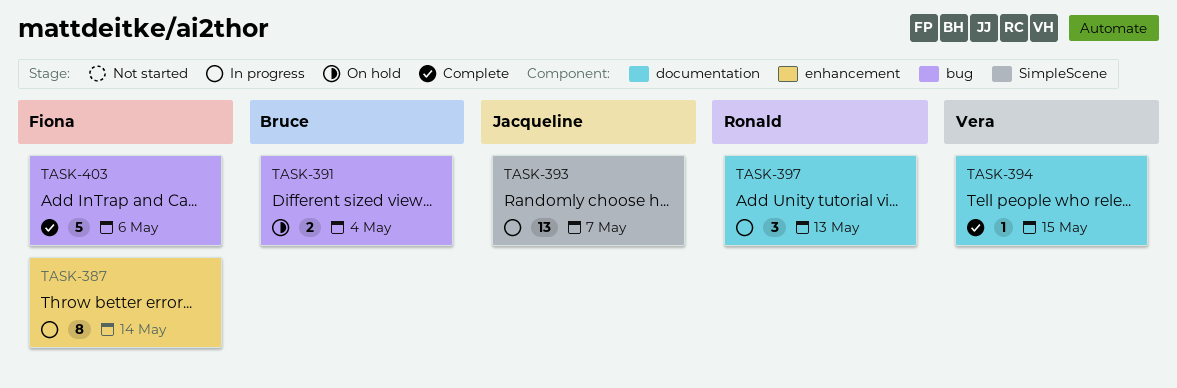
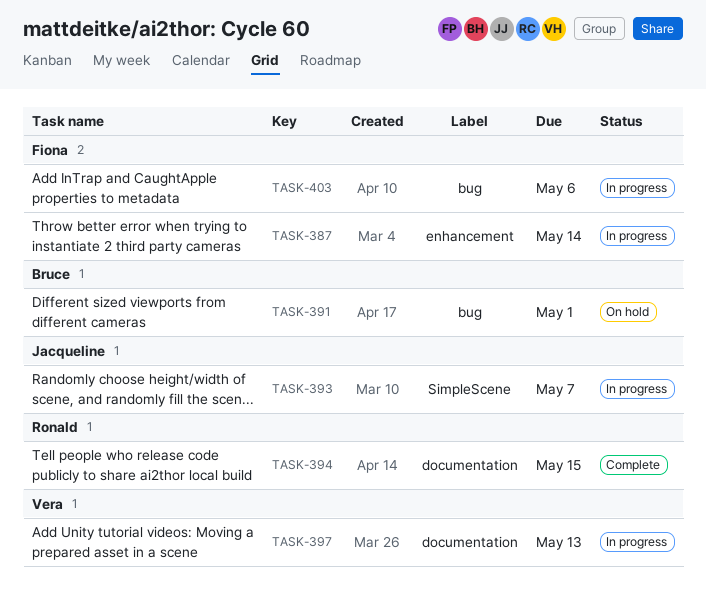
TASK-391, due: May 4 -> May 1
TASK-394, owner: Vera -> Ronald
TASK-397, owner: Ronald -> Vera
TASK-403, status: Complete -> In progress

